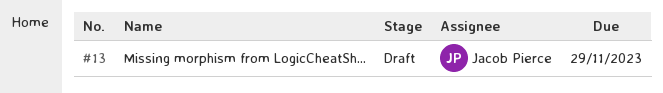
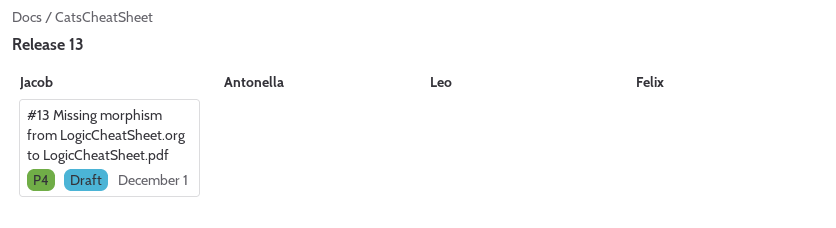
#13, due: Nov 29 -> Dec 1

